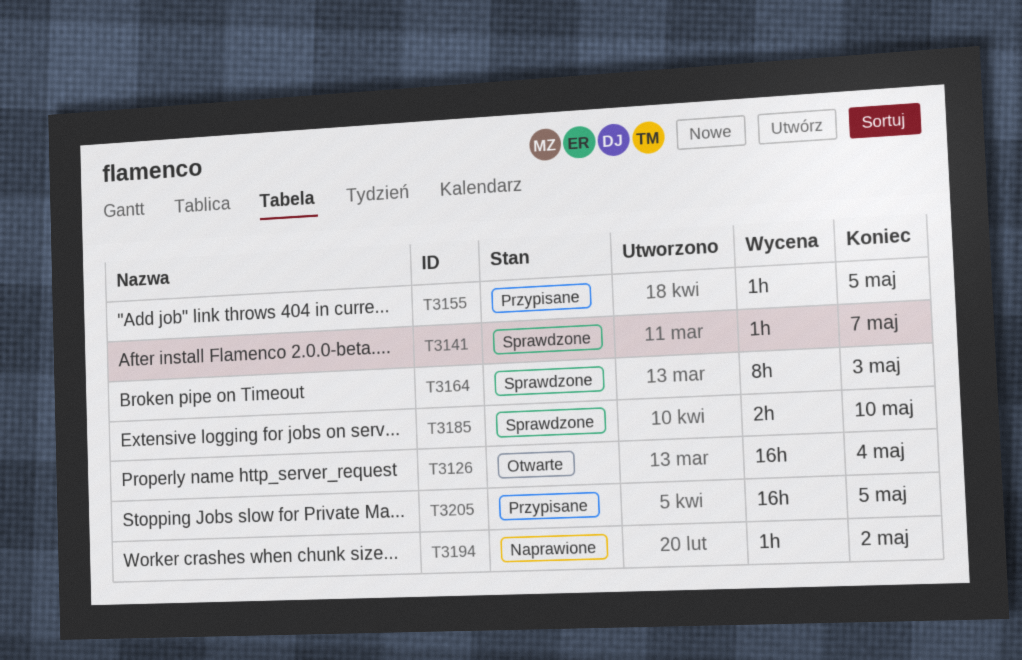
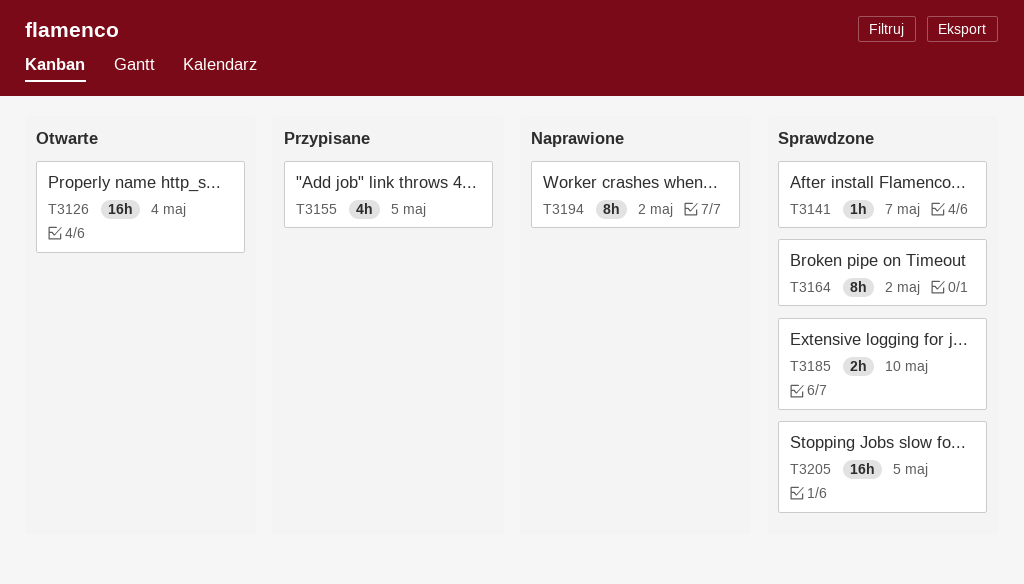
T3155, estimate: 1h -> 4h
T3164, due: May 3 -> May 2
T3194, estimate: 1h -> 8h
T3205, status: Przypisane -> Sprawdzone

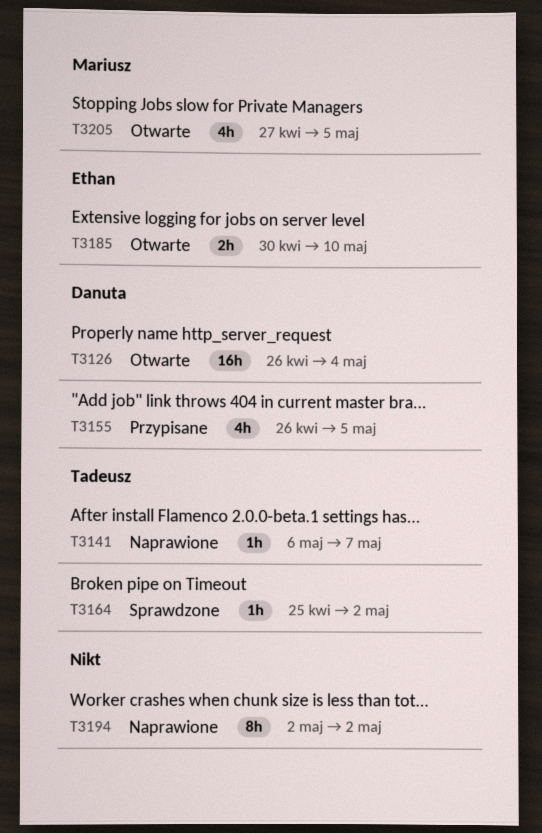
T3141, status: Sprawdzone -> Naprawione
T3164, estimate: 8h -> 1h
T3185, status: Sprawdzone -> Otwarte
T3205, status: Sprawdzone -> Otwarte
T3205, estimate: 16h -> 4h

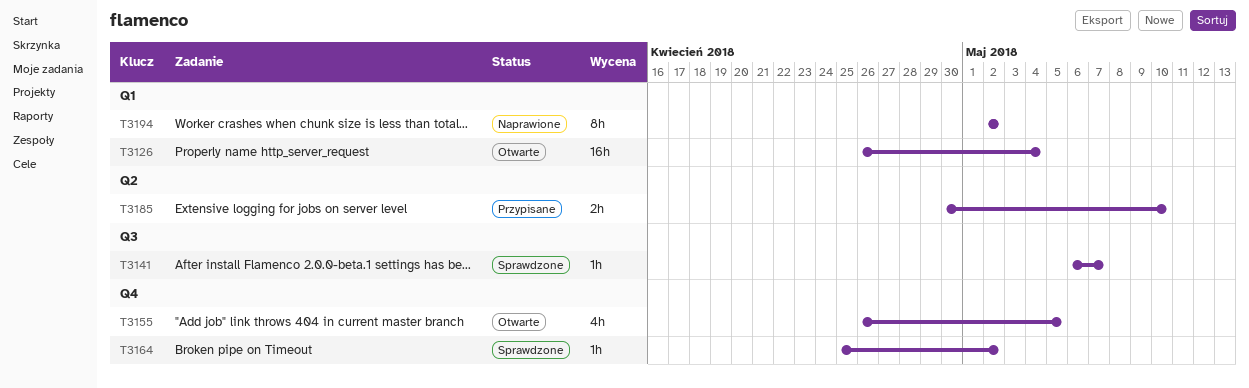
T3141, status: Naprawione -> Sprawdzone
T3155, status: Przypisane -> Otwarte
T3185, status: Otwarte -> Przypisane
T3205: present -> none

